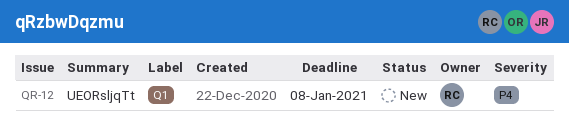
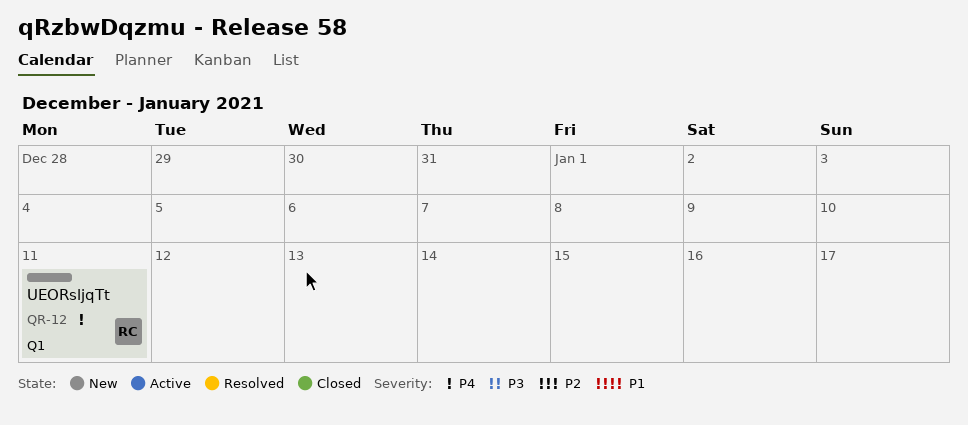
QR-12, due: Jan 8 -> Jan 11

